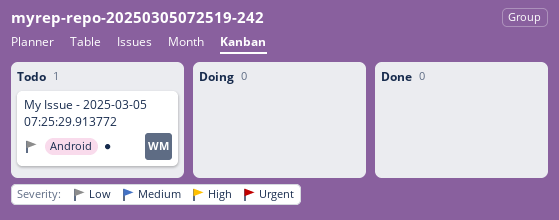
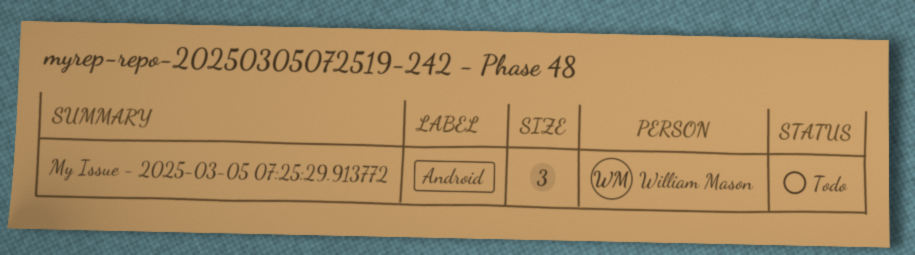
My Issue - 2025-03-05 07:25:29.913772, estimate: 1 -> 3

